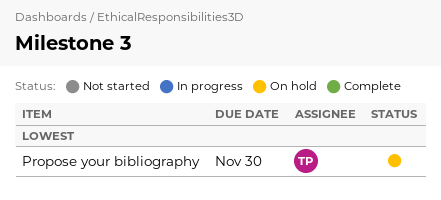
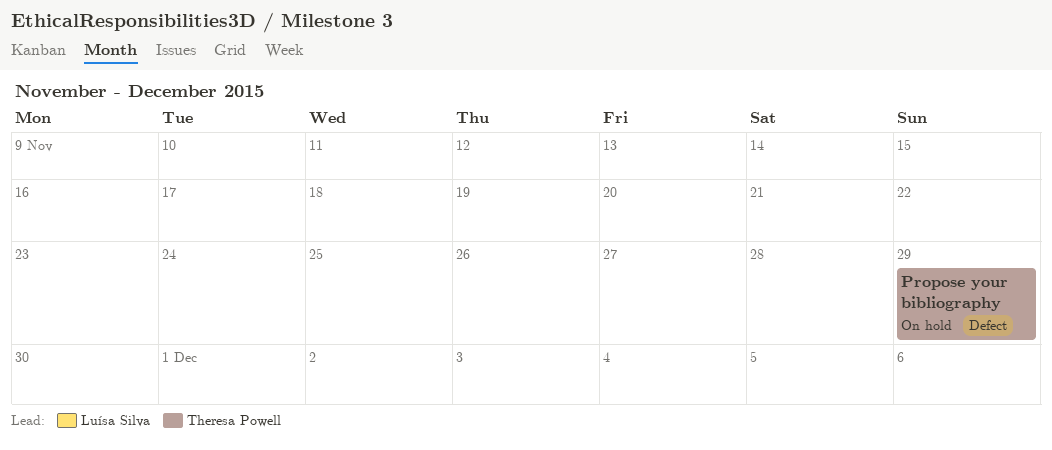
Propose your bibliography, due: Nov 30 -> Nov 29

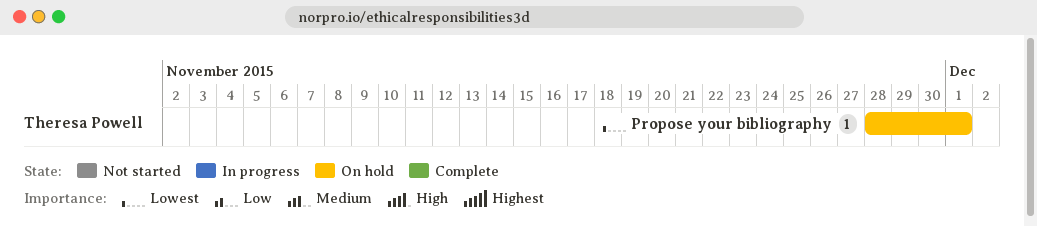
Propose your bibliography, due: Nov 29 -> Dec 1

